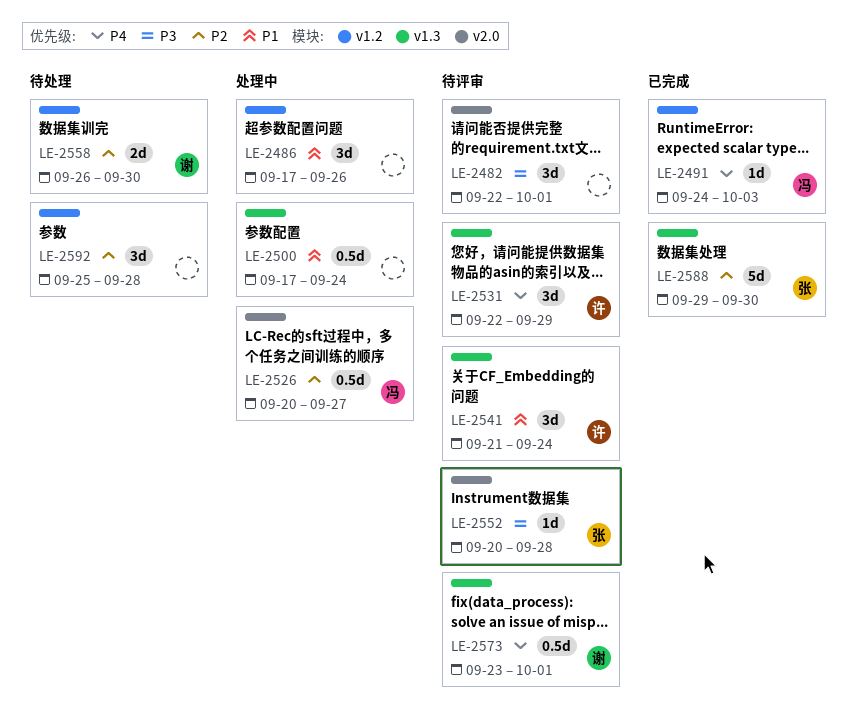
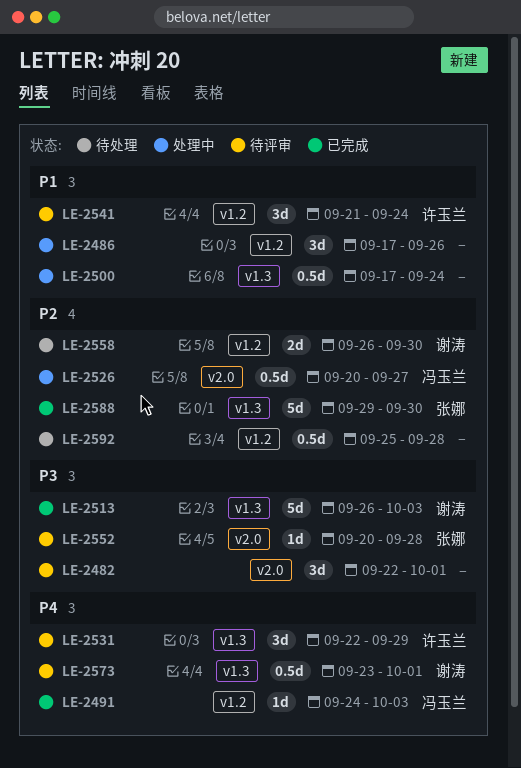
LE-2513: none -> present
LE-2541, label: v1.3 -> v1.2
LE-2592, estimate: 3d -> 0.5d

